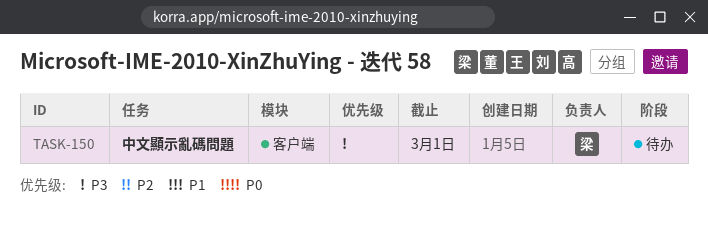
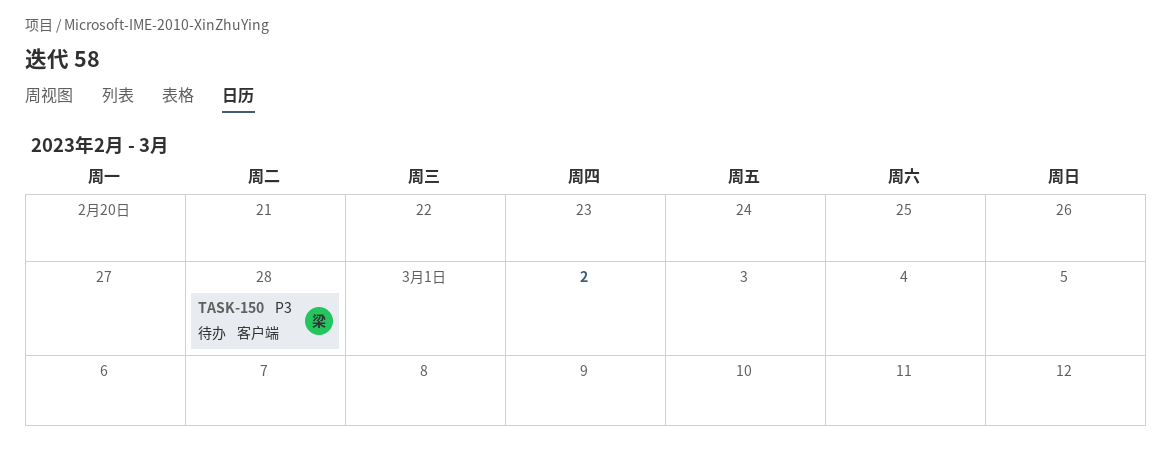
TASK-150, due: Mar 1 -> Feb 28

